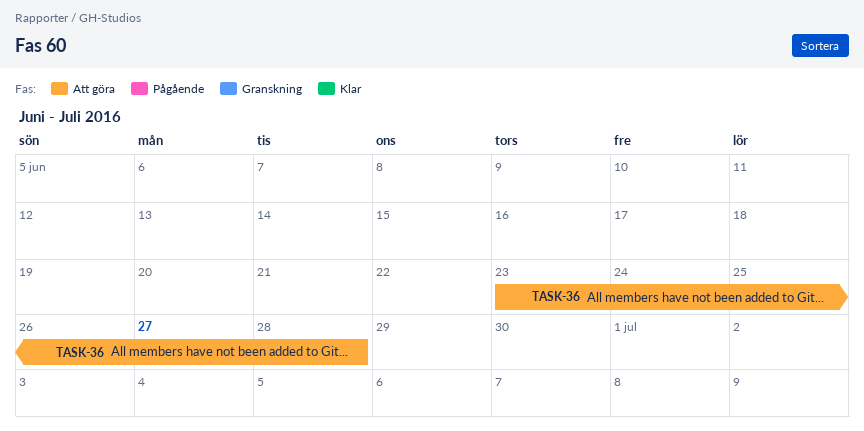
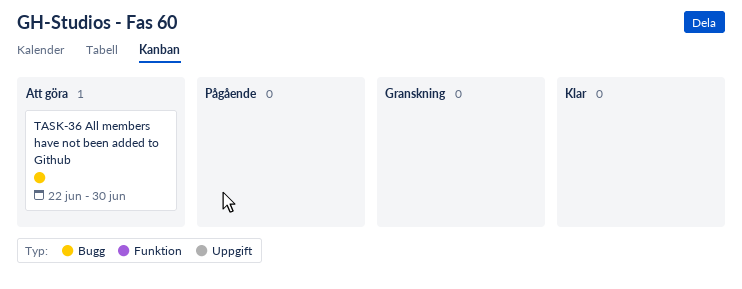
TASK-36, start: Jun 23 -> Jun 22
TASK-36, due: Jun 28 -> Jun 30

